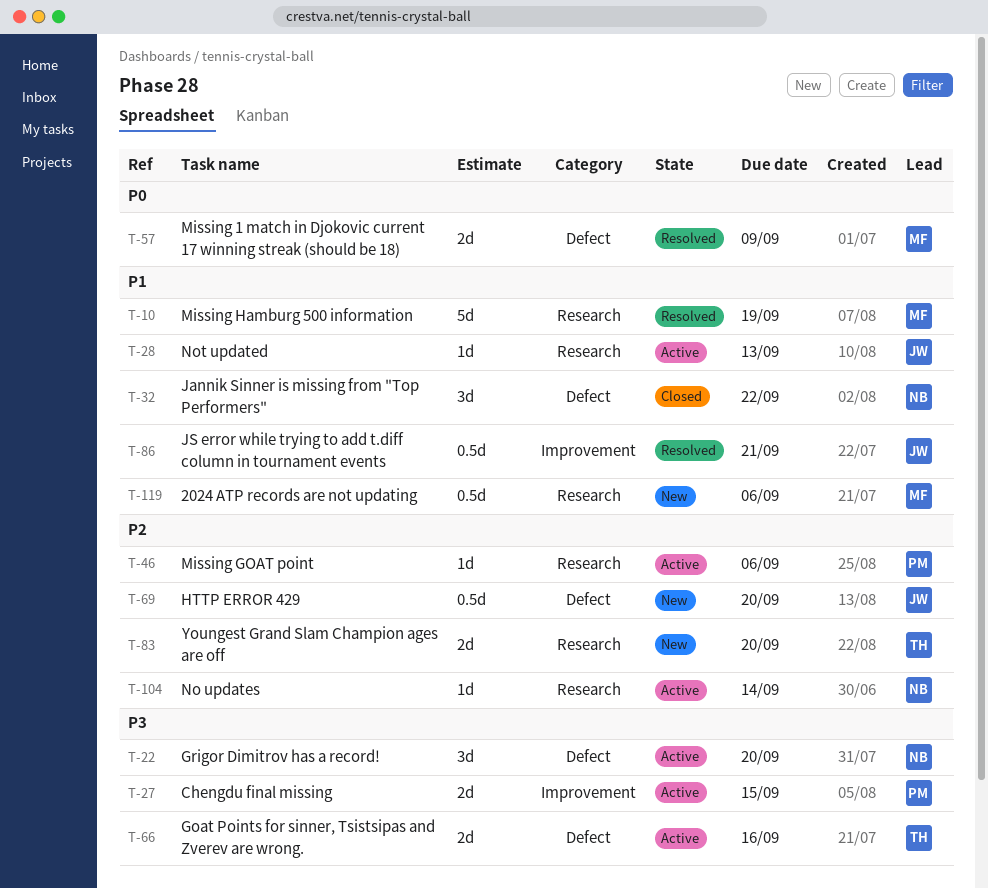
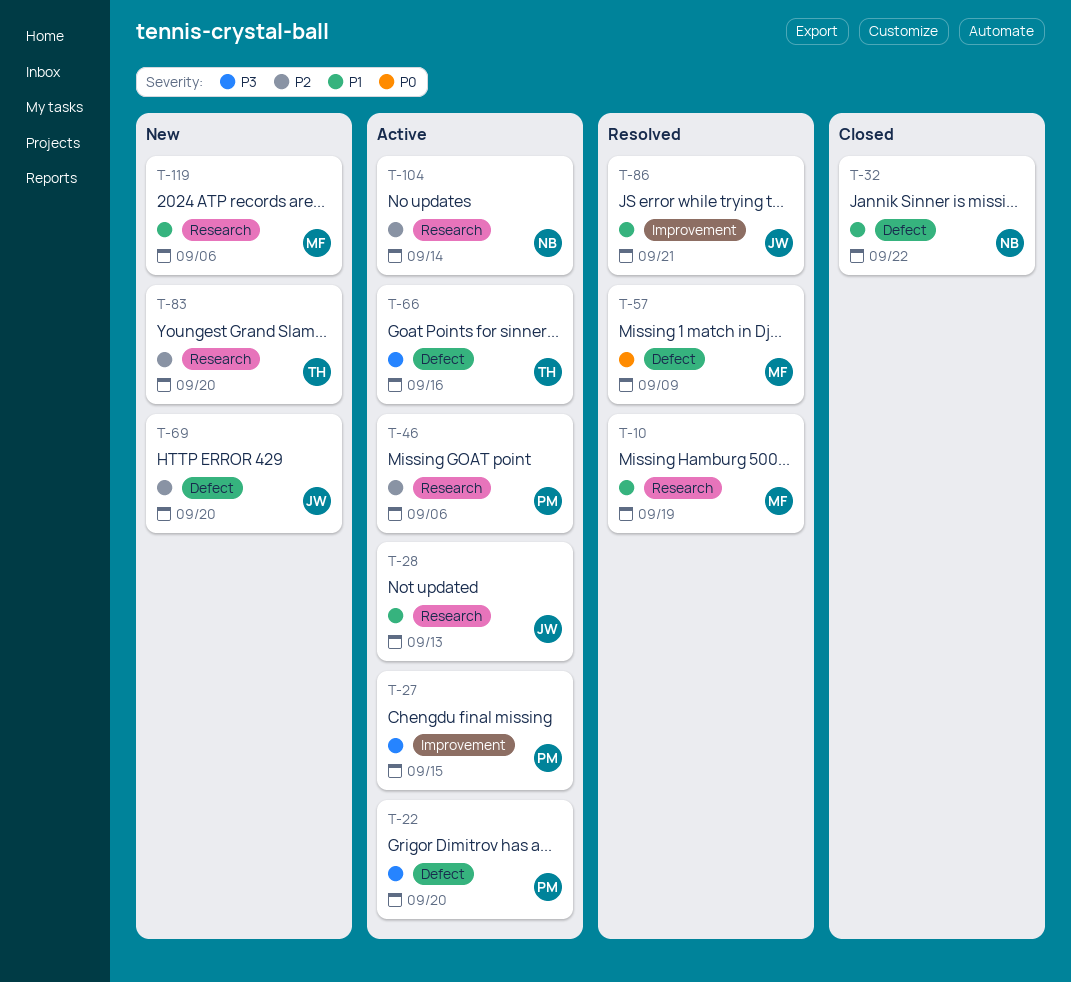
T-22, owner: NB -> PM

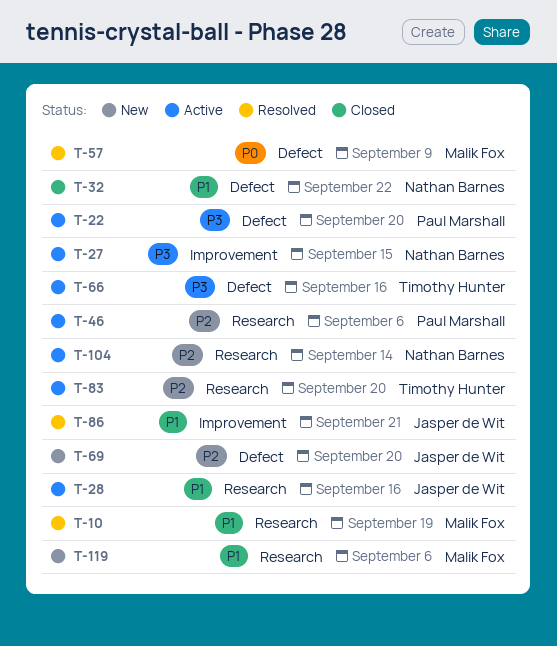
T-27, owner: Paul Marshall -> Nathan Barnes
T-28, due: Sep 13 -> Sep 16
T-83, status: New -> Active

